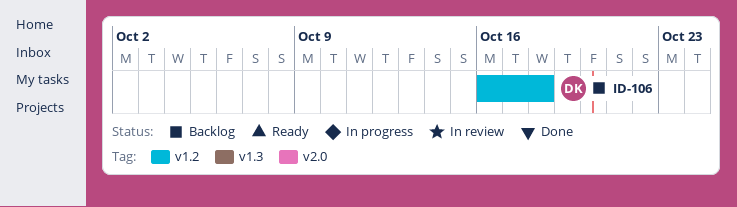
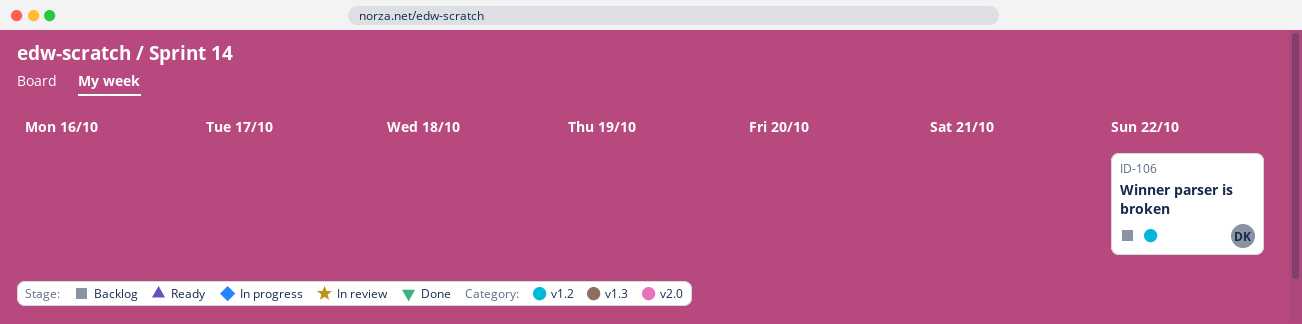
ID-106, due: Oct 18 -> Oct 22

